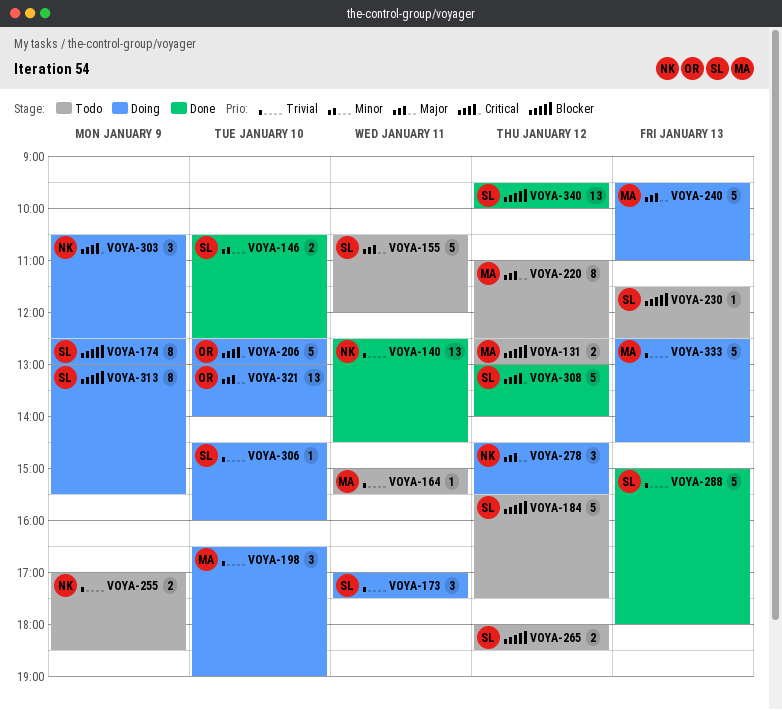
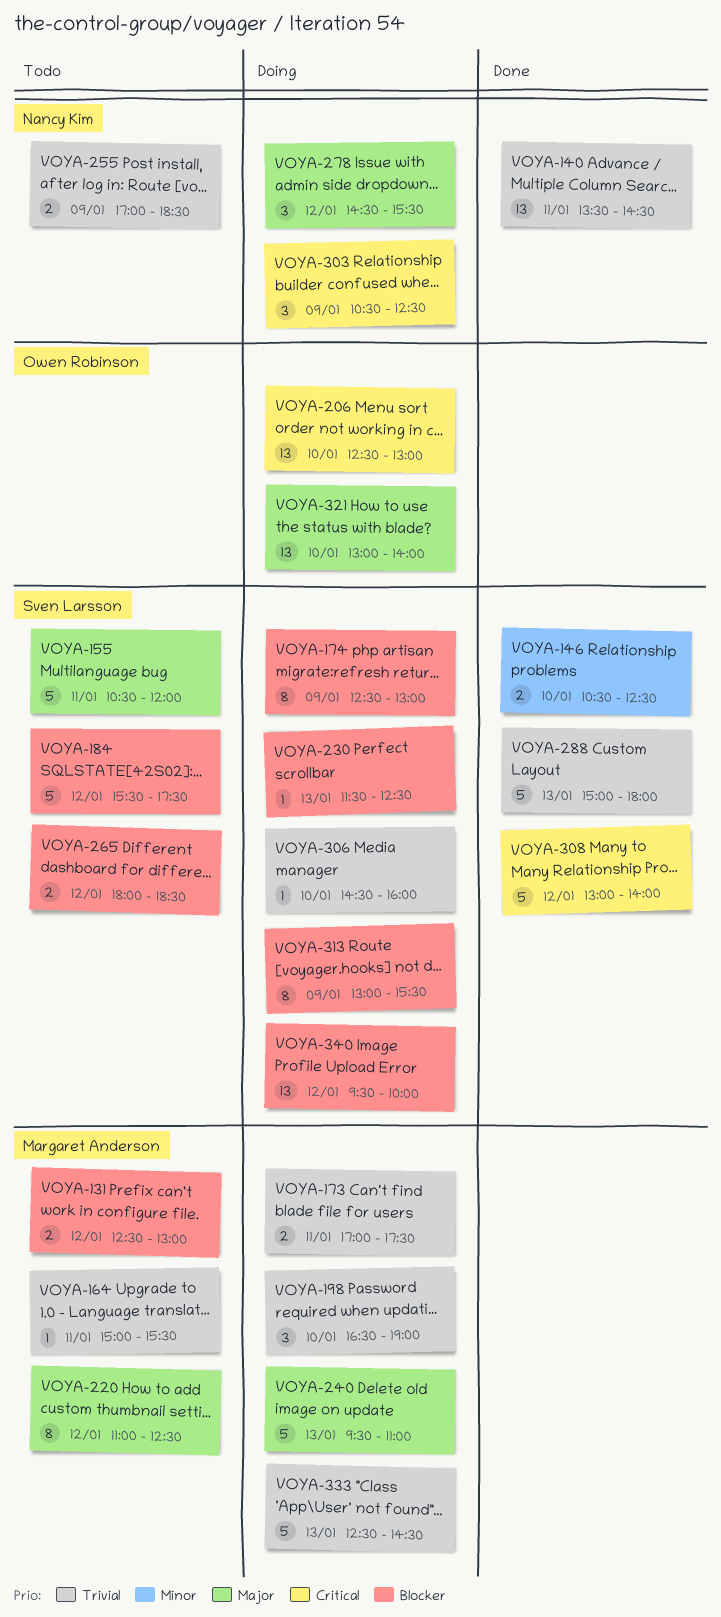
VOYA-140, begins: 12:30 -> 13:30
VOYA-173, owner: Sven Larsson -> Margaret Anderson
VOYA-173, estimate: 3 -> 2
VOYA-206, estimate: 5 -> 13
VOYA-230, status: Todo -> Doing
VOYA-340, status: Done -> Doing

